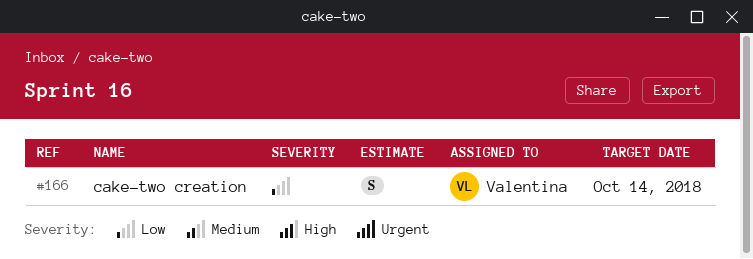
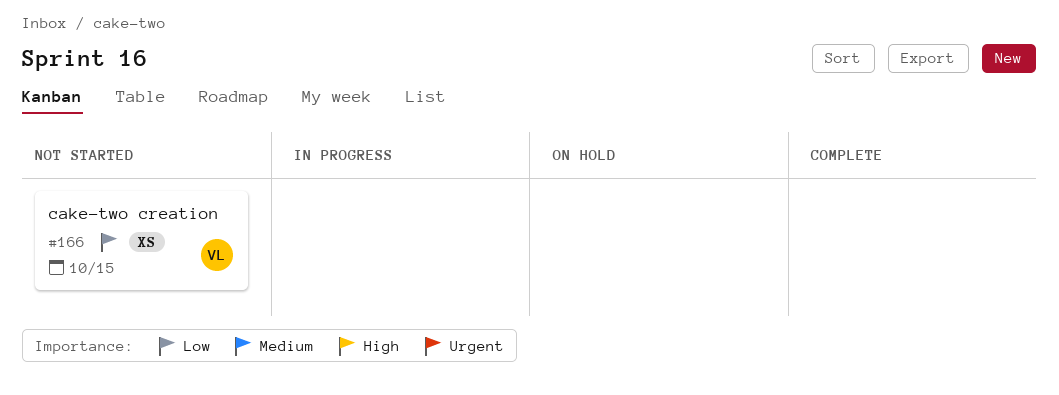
#166, estimate: S -> XS
#166, due: Oct 14 -> Oct 15

